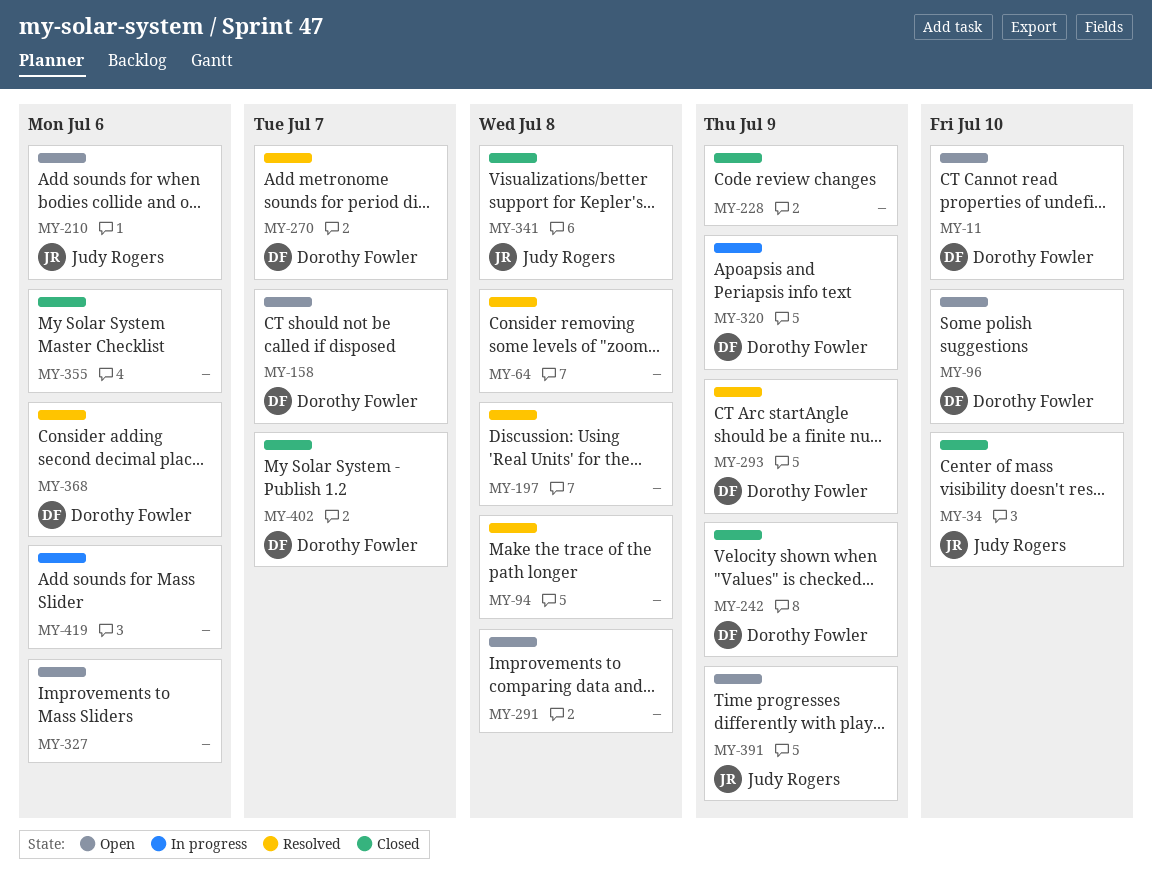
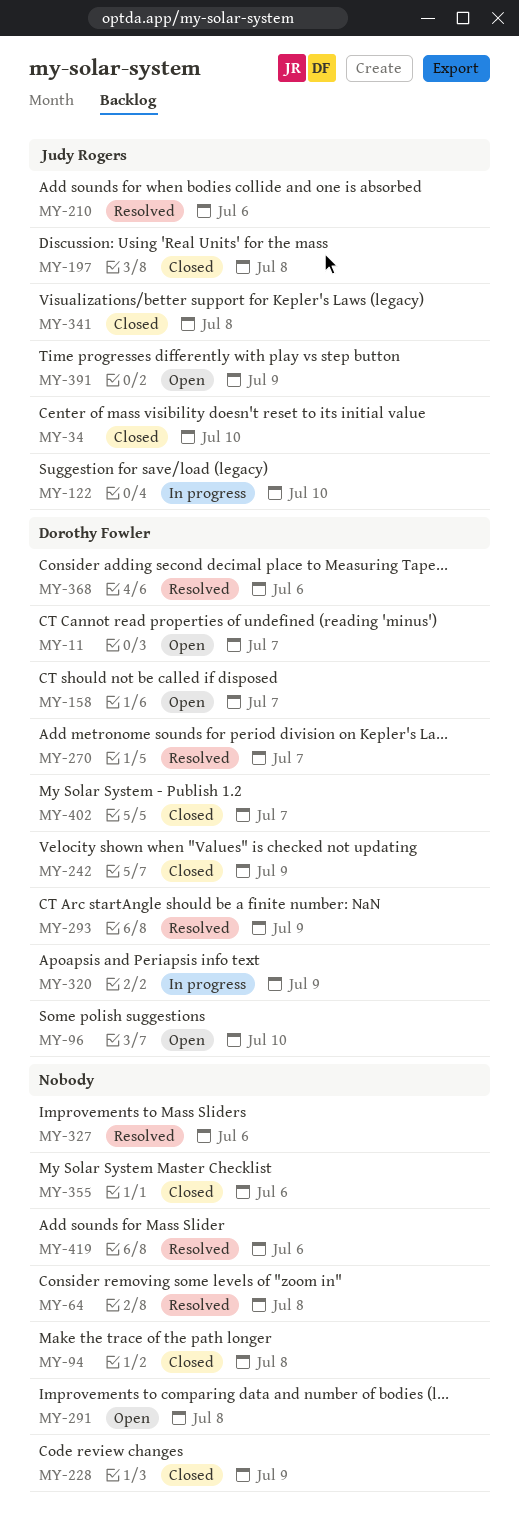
MY-11, due: Jul 10 -> Jul 7
MY-94, status: Resolved -> Closed
MY-122: none -> present
MY-197, status: Resolved -> Closed
MY-197, owner: none -> Judy Rogers
MY-210, status: Open -> Resolved
MY-327, status: Open -> Resolved
MY-419, status: In progress -> Resolved

